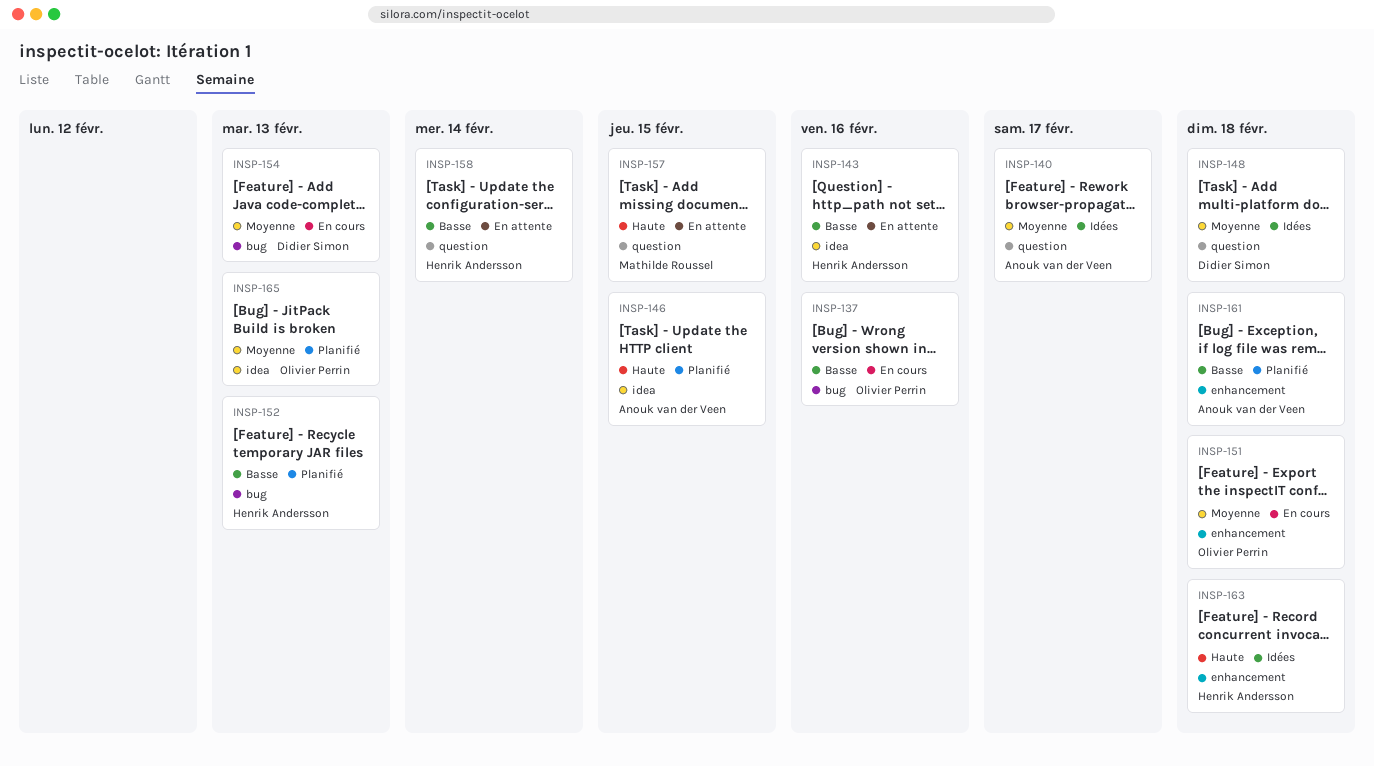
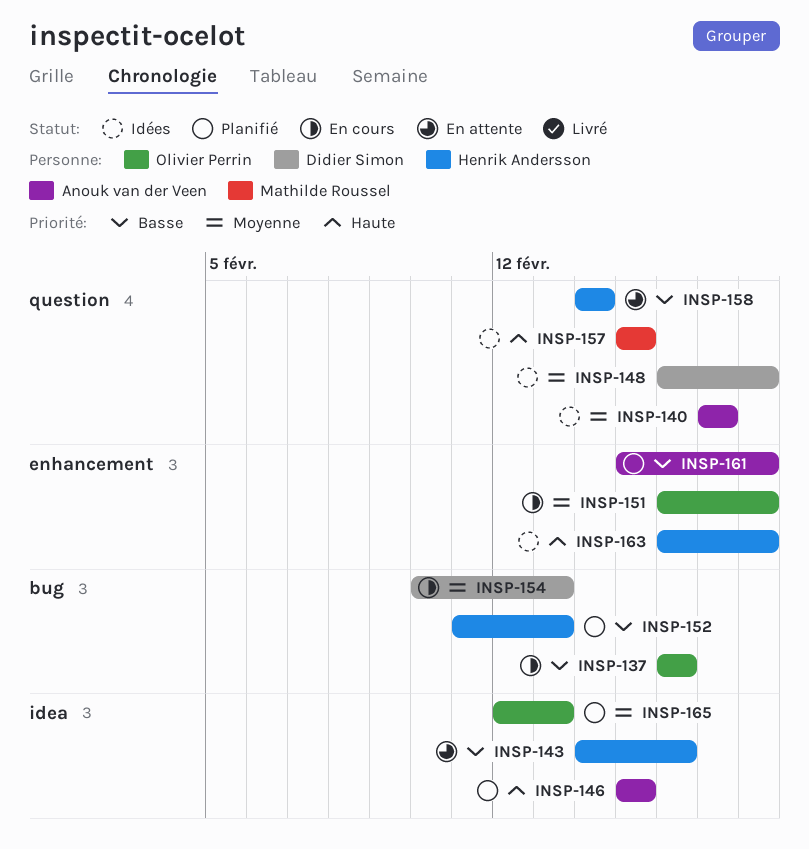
INSP-157, status: En attente -> Idées

